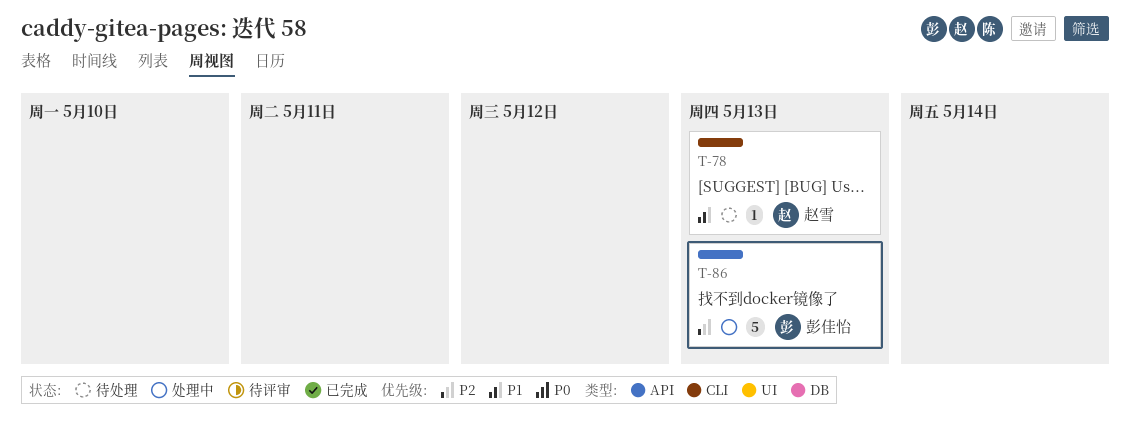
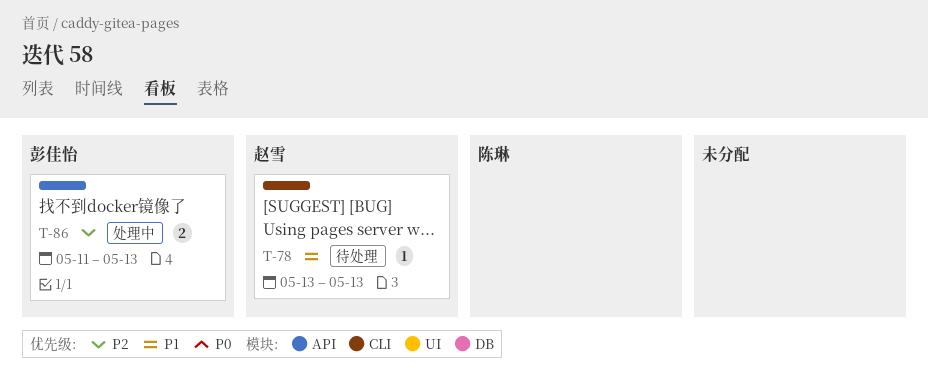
T-86, estimate: 5 -> 2

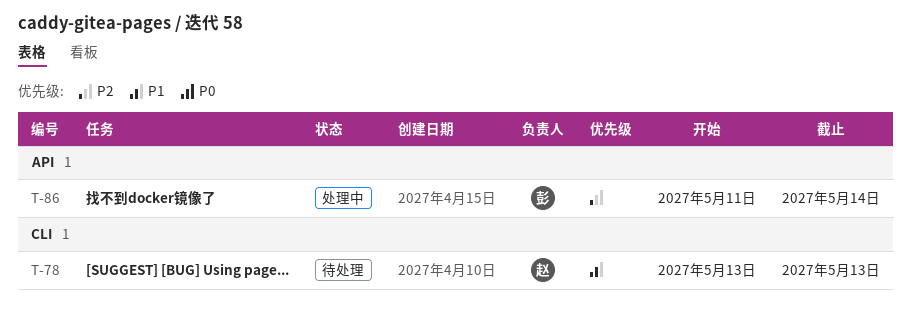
T-86, due: May 13 -> May 14

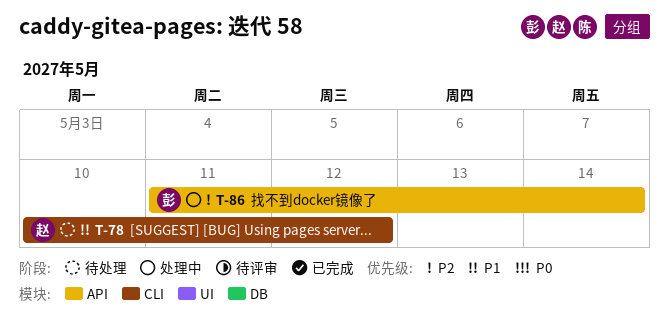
T-78, start: May 13 -> May 10
T-78, due: May 13 -> May 12

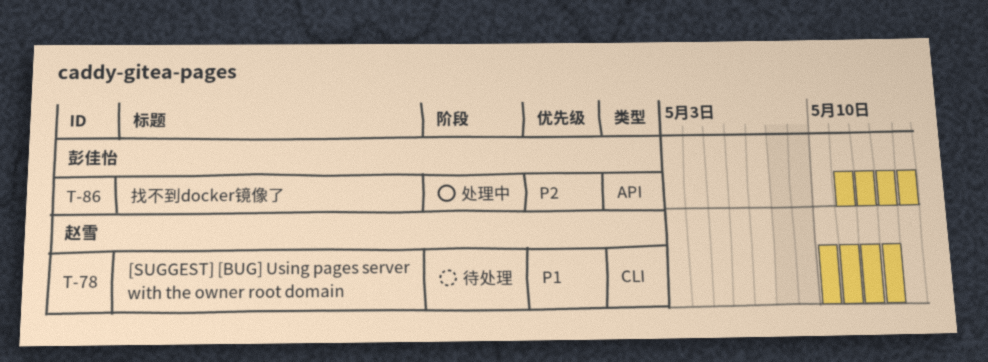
T-78, due: May 12 -> May 13

